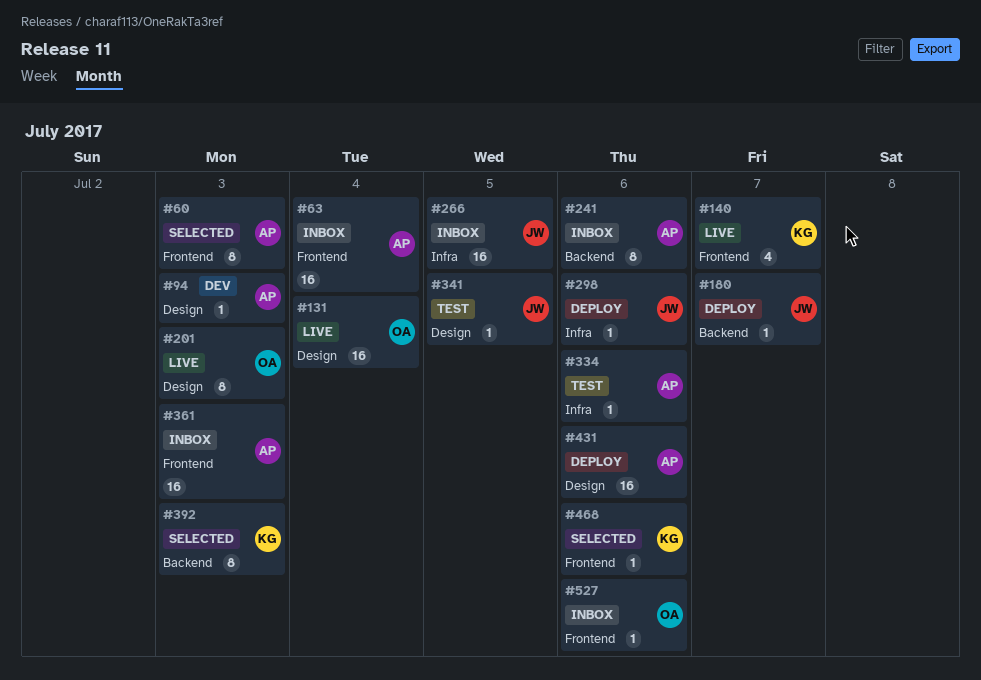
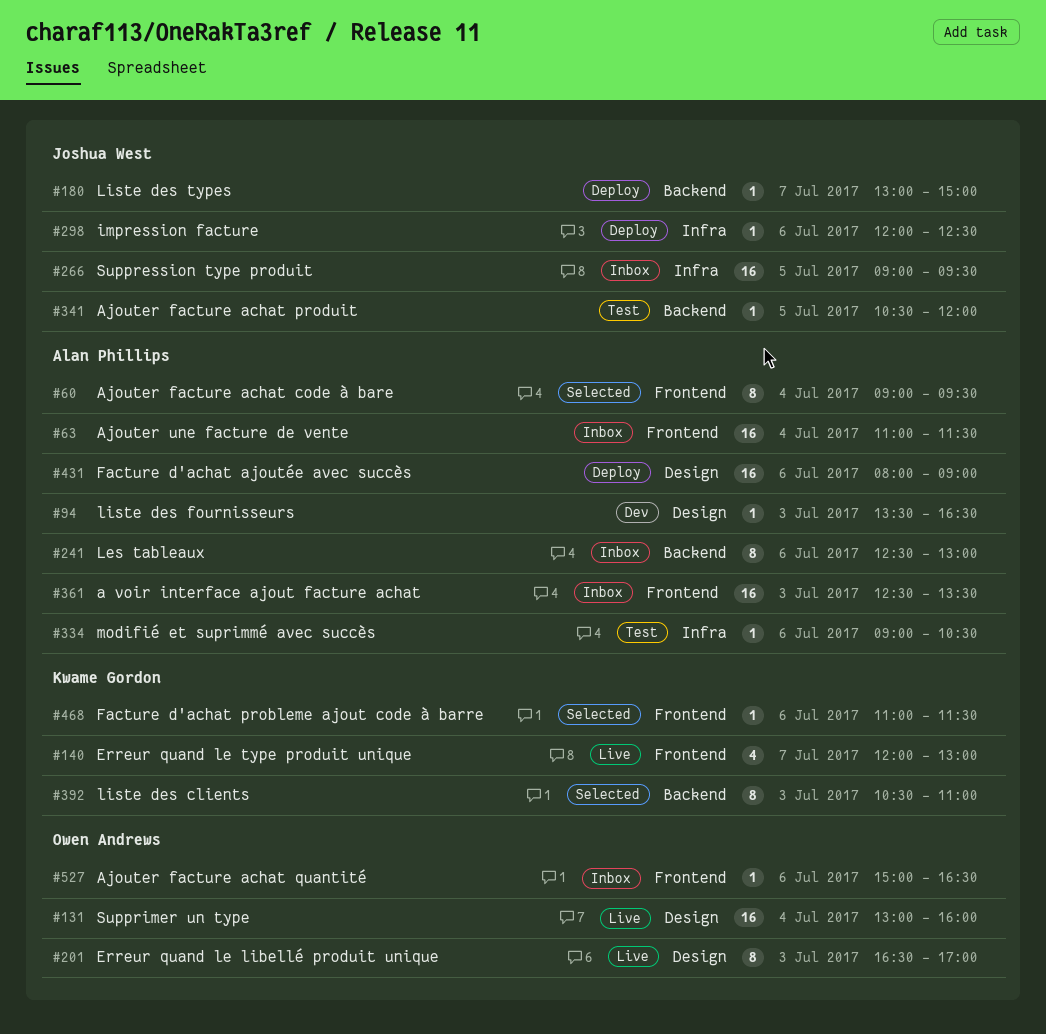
#60, day: Jul 3 -> Jul 4
#341, label: Design -> Backend

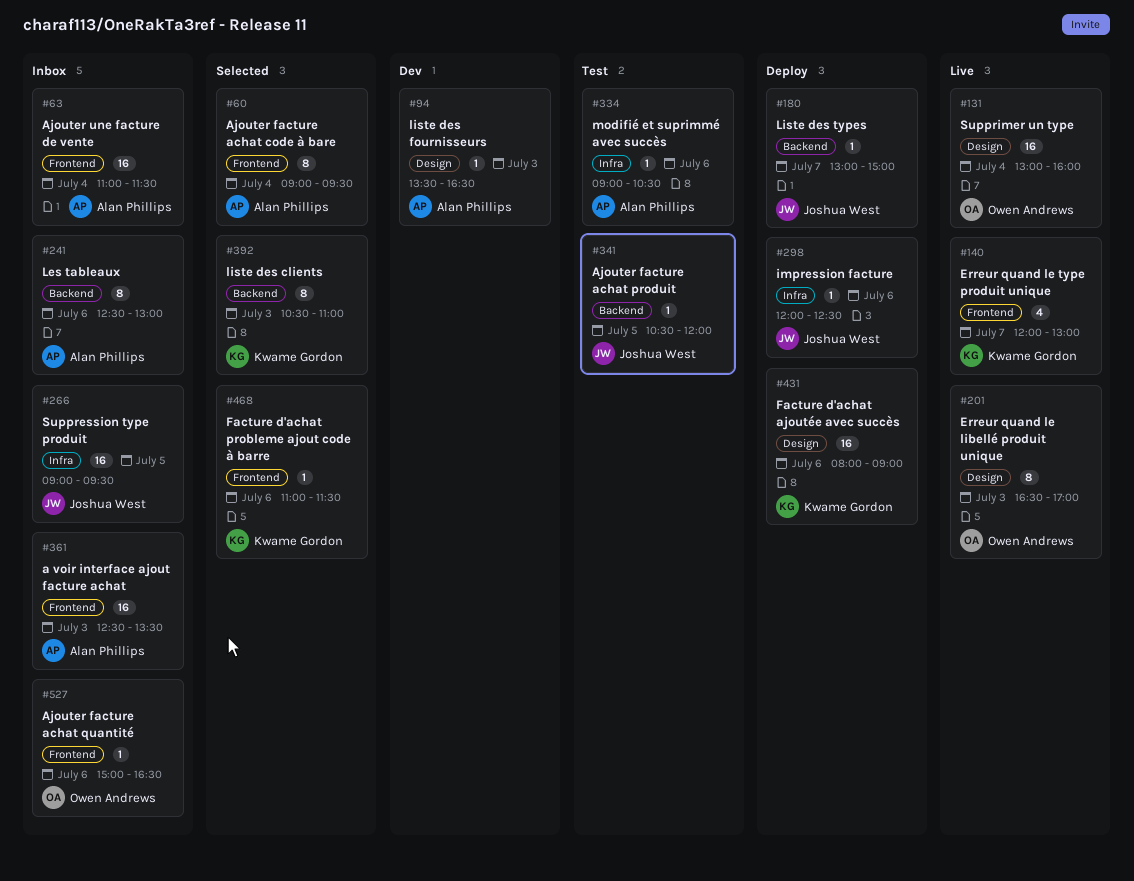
#431, owner: Alan Phillips -> Kwame Gordon

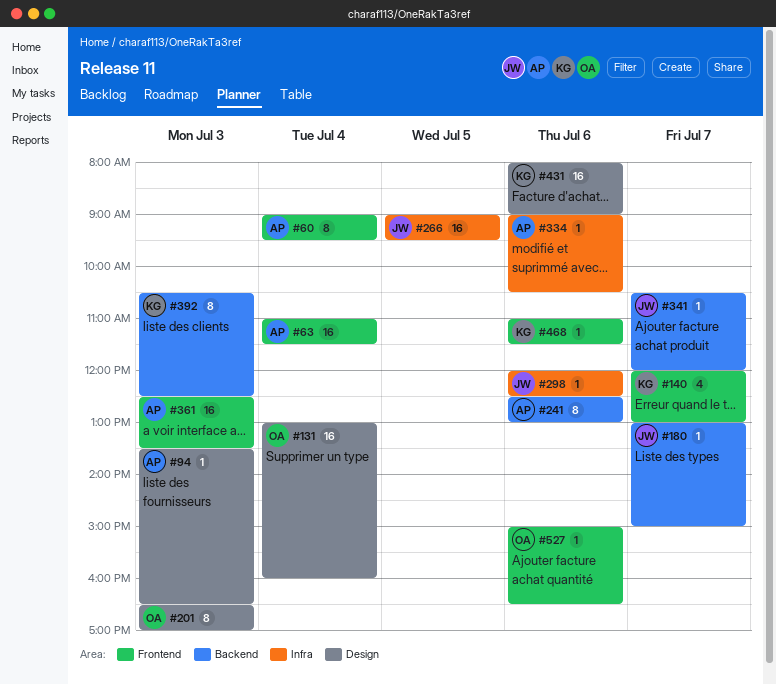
#341, day: Jul 5 -> Jul 7
#392, ends: 11:00 -> 12:30

